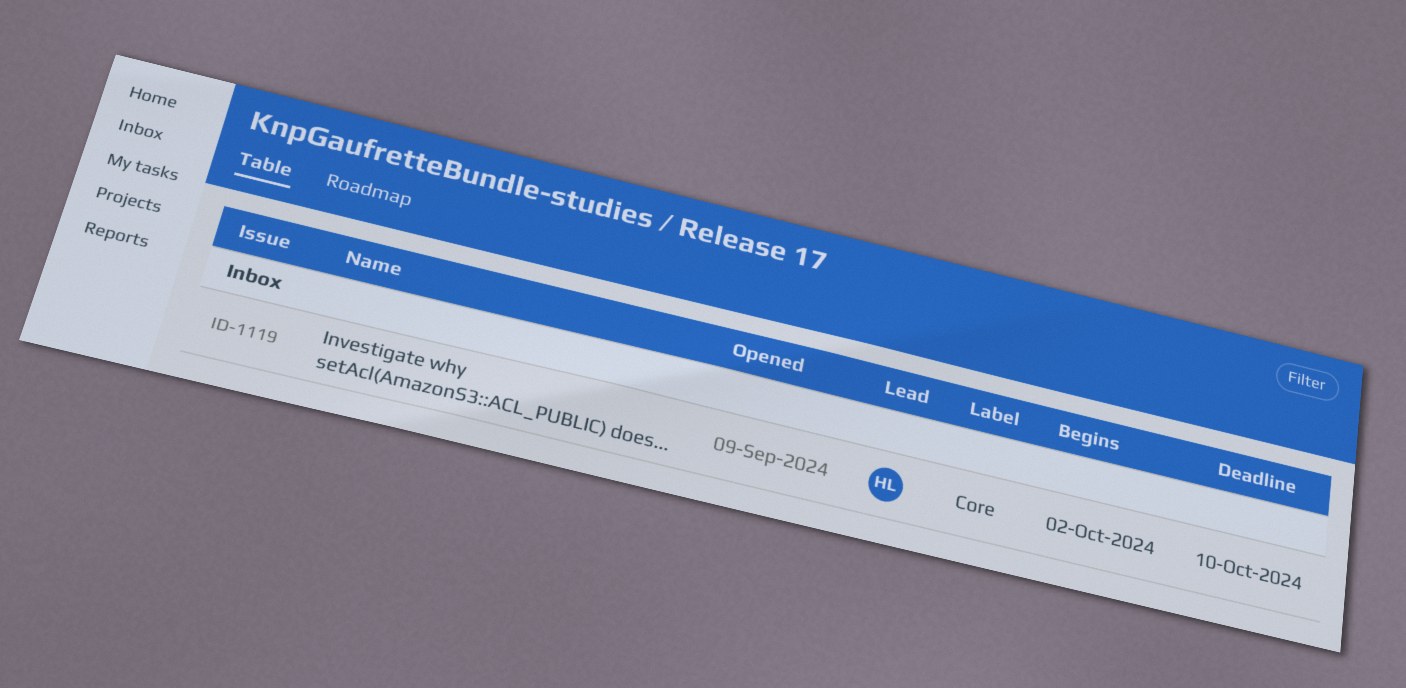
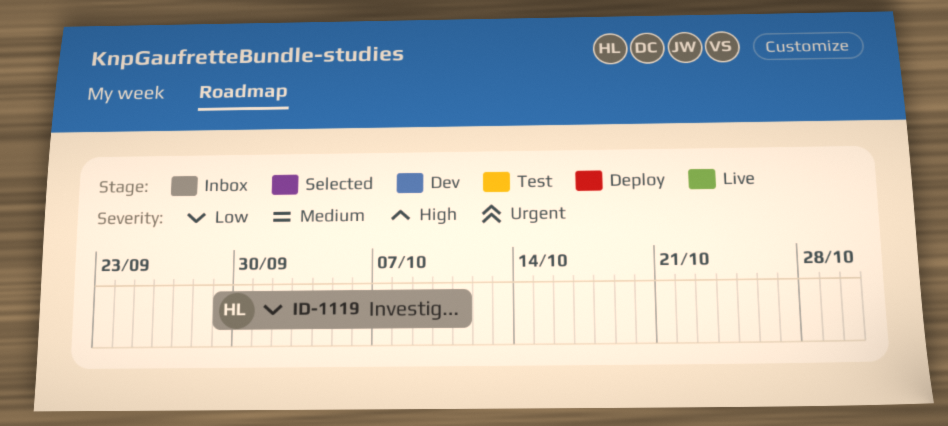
ID-1119, start: Oct 2 -> Sep 29
ID-1119, due: Oct 10 -> Oct 11

